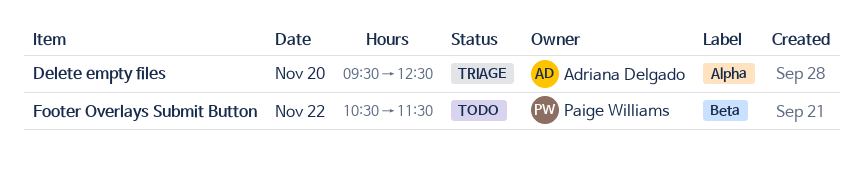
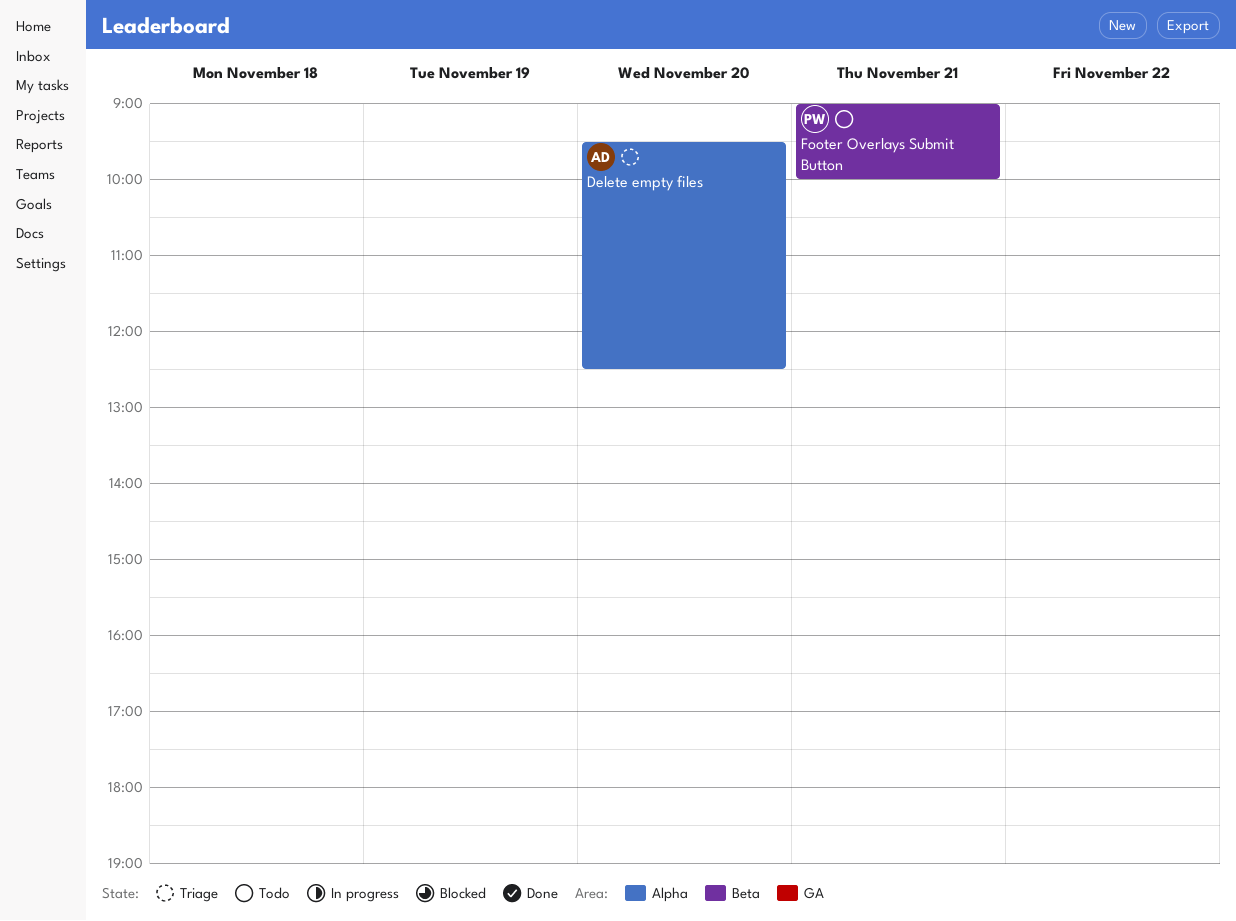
Footer Overlays Submit Button, day: Nov 22 -> Nov 21
Footer Overlays Submit Button, begins: 10:30 -> 09:00
Footer Overlays Submit Button, ends: 11:30 -> 10:00

